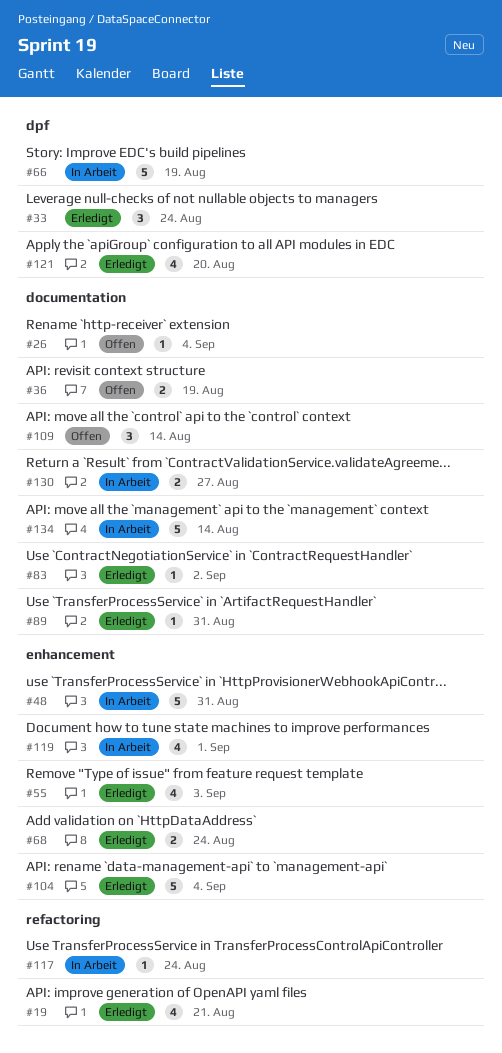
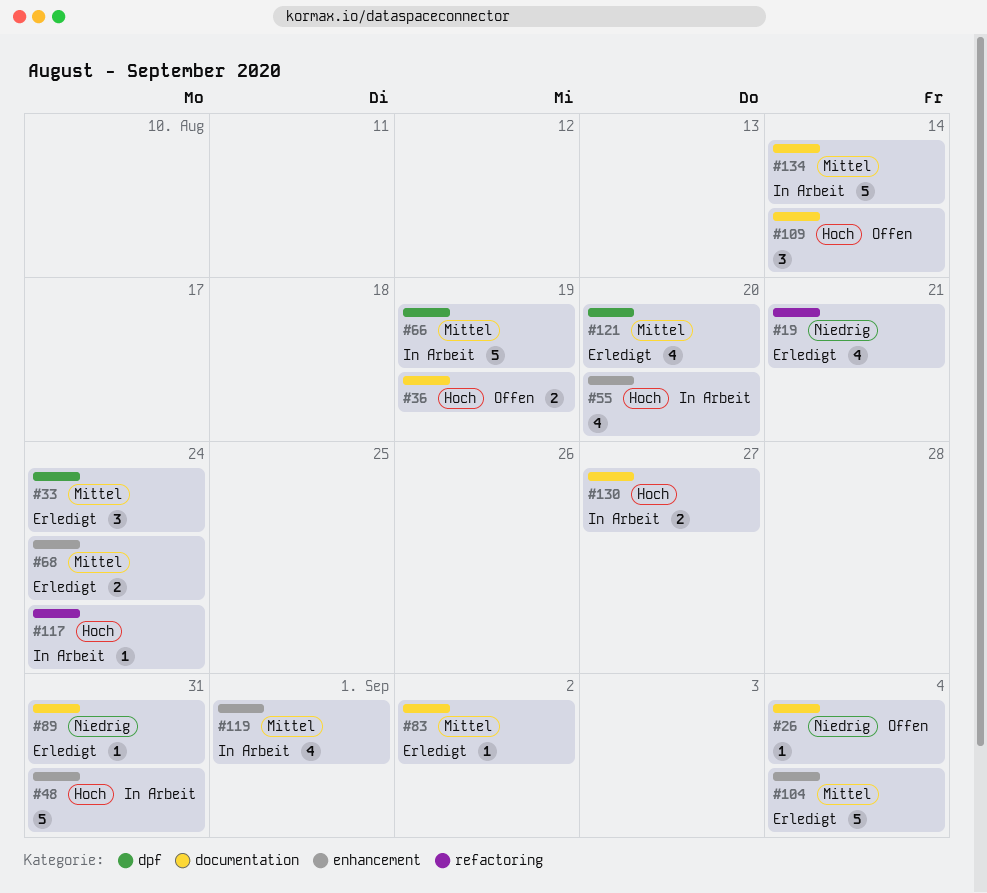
#55, status: Erledigt -> In Arbeit
#55, due: Sep 3 -> Aug 20

